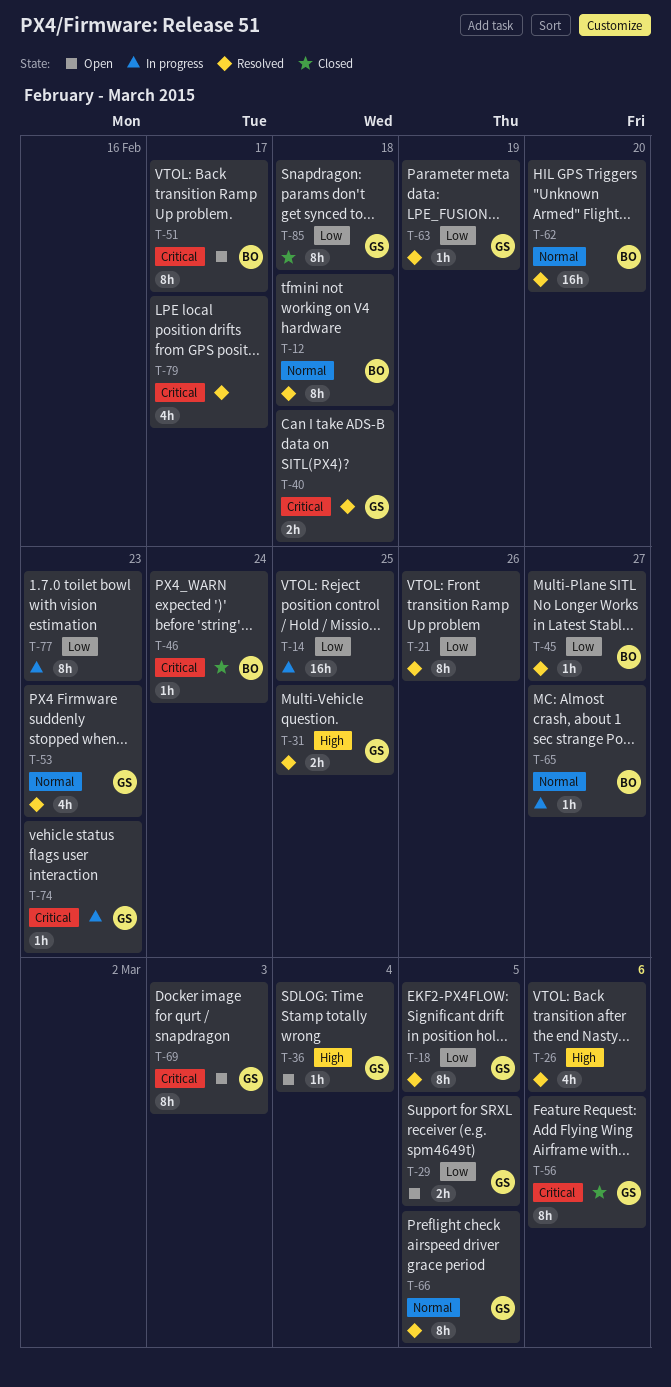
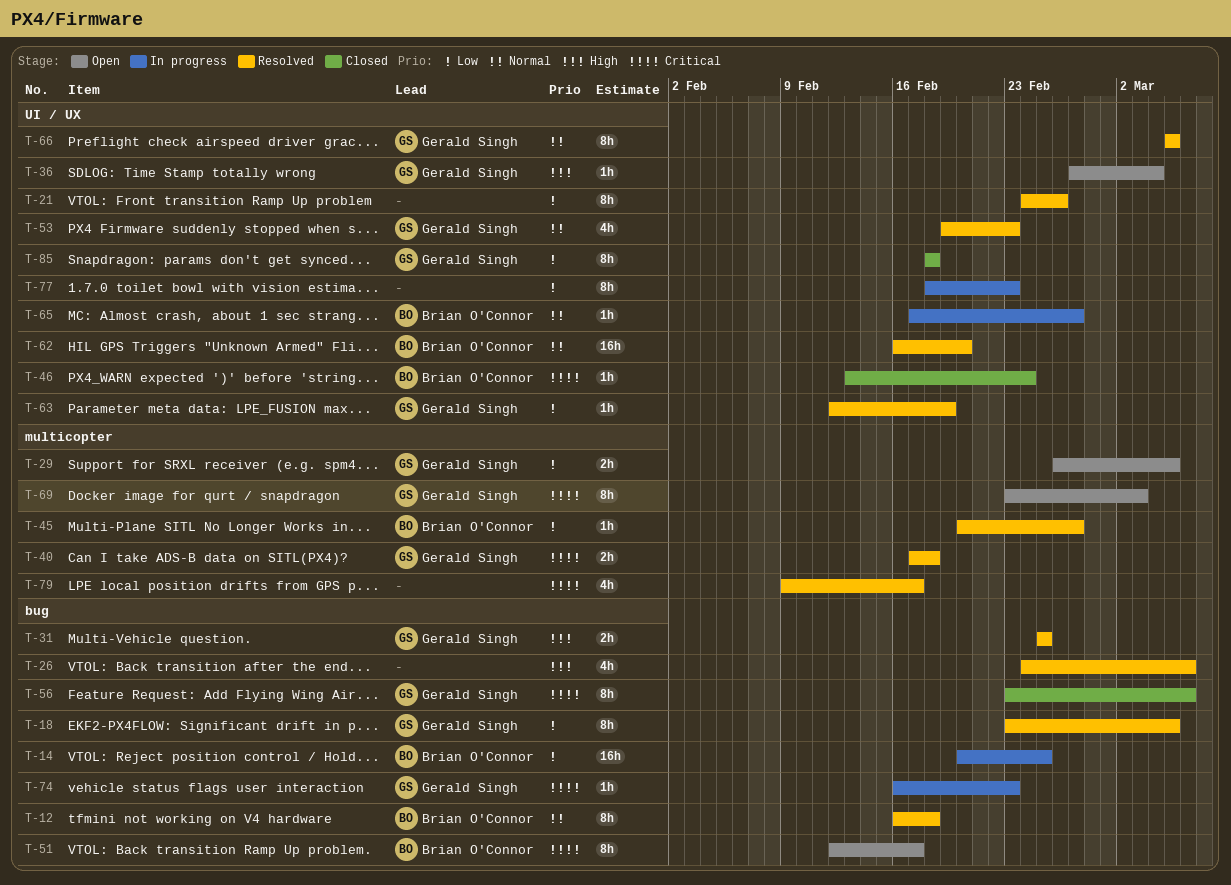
T-14, owner: none -> Brian O'Connor

